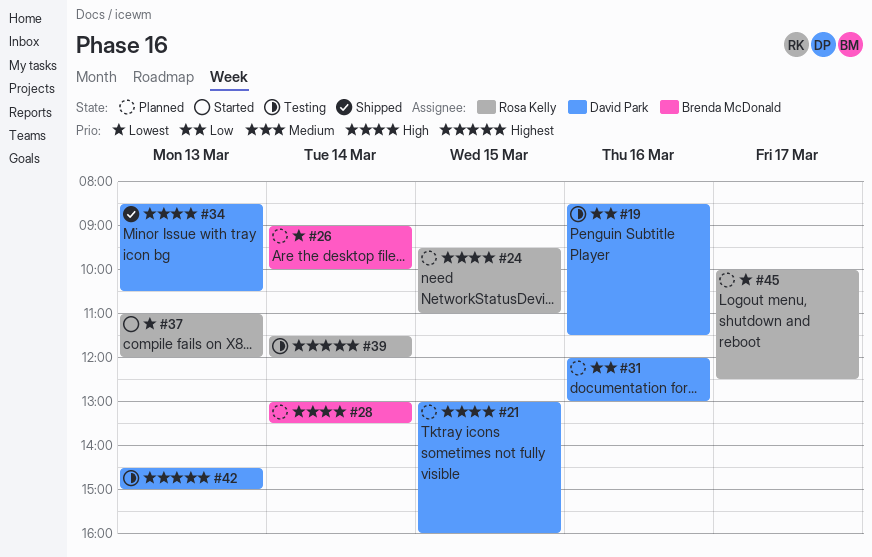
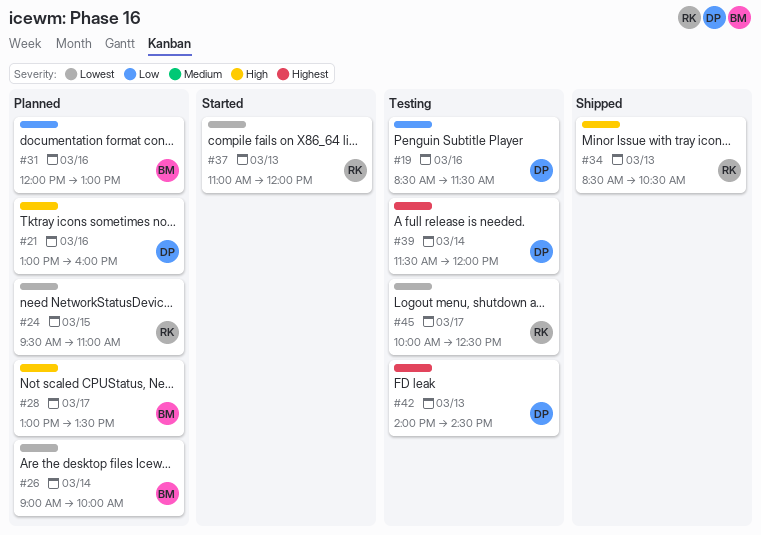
#21, day: Mar 15 -> Mar 16
#24, priority: High -> Lowest
#28, day: Mar 14 -> Mar 17
#31, owner: David Park -> Brenda McDonald
#34, owner: David Park -> Rosa Kelly
#39, owner: Rosa Kelly -> David Park
#42, begins: 14:30 -> 14:00
#42, ends: 15:00 -> 14:30
#45, status: Planned -> Testing

